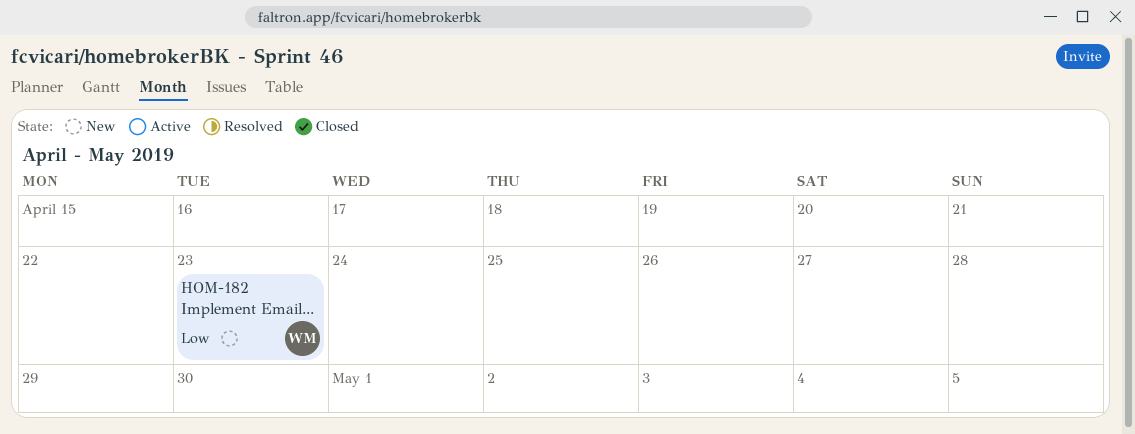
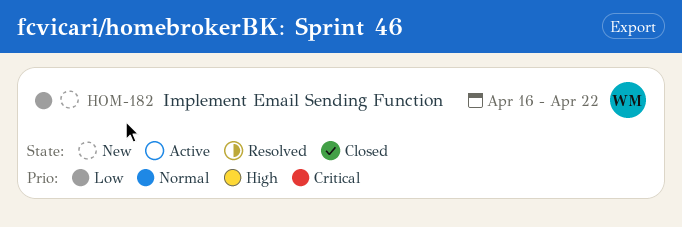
HOM-182, due: Apr 23 -> Apr 22

